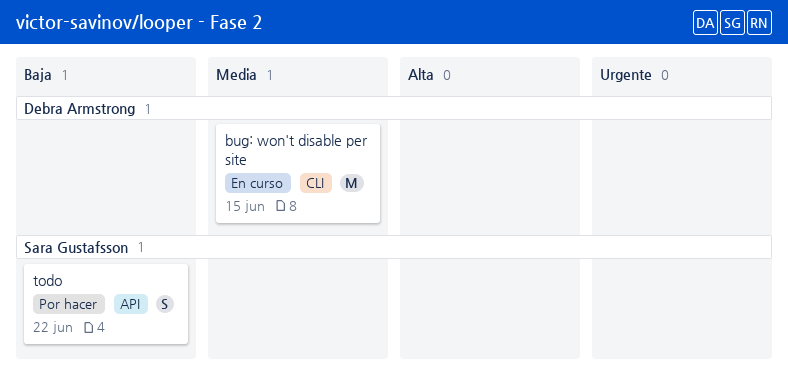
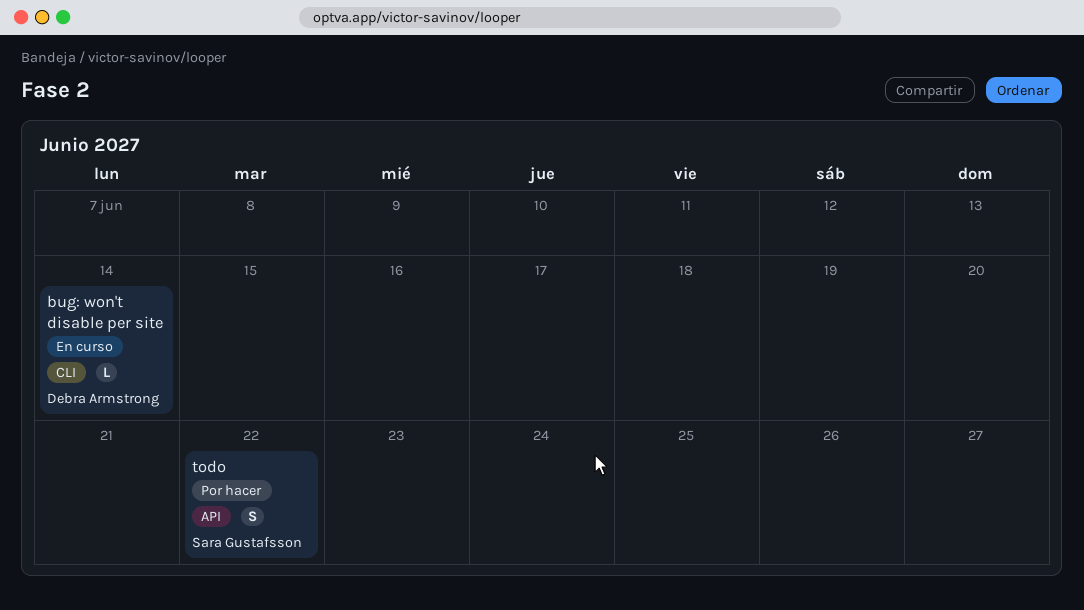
bug: won't disable per site, estimate: M -> L
bug: won't disable per site, due: Jun 15 -> Jun 14

